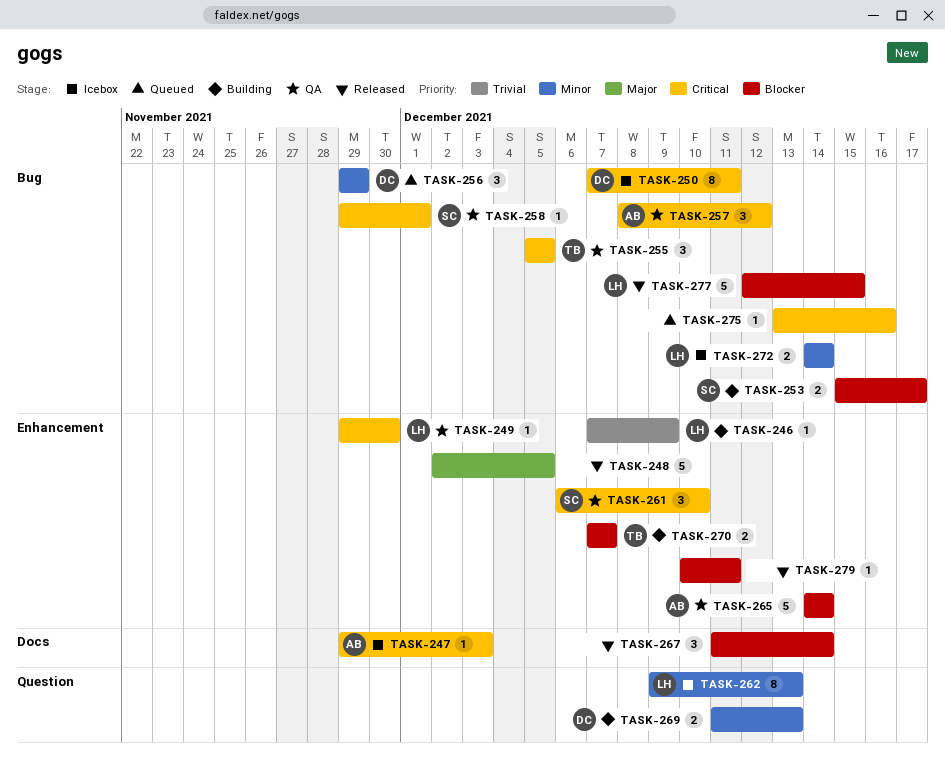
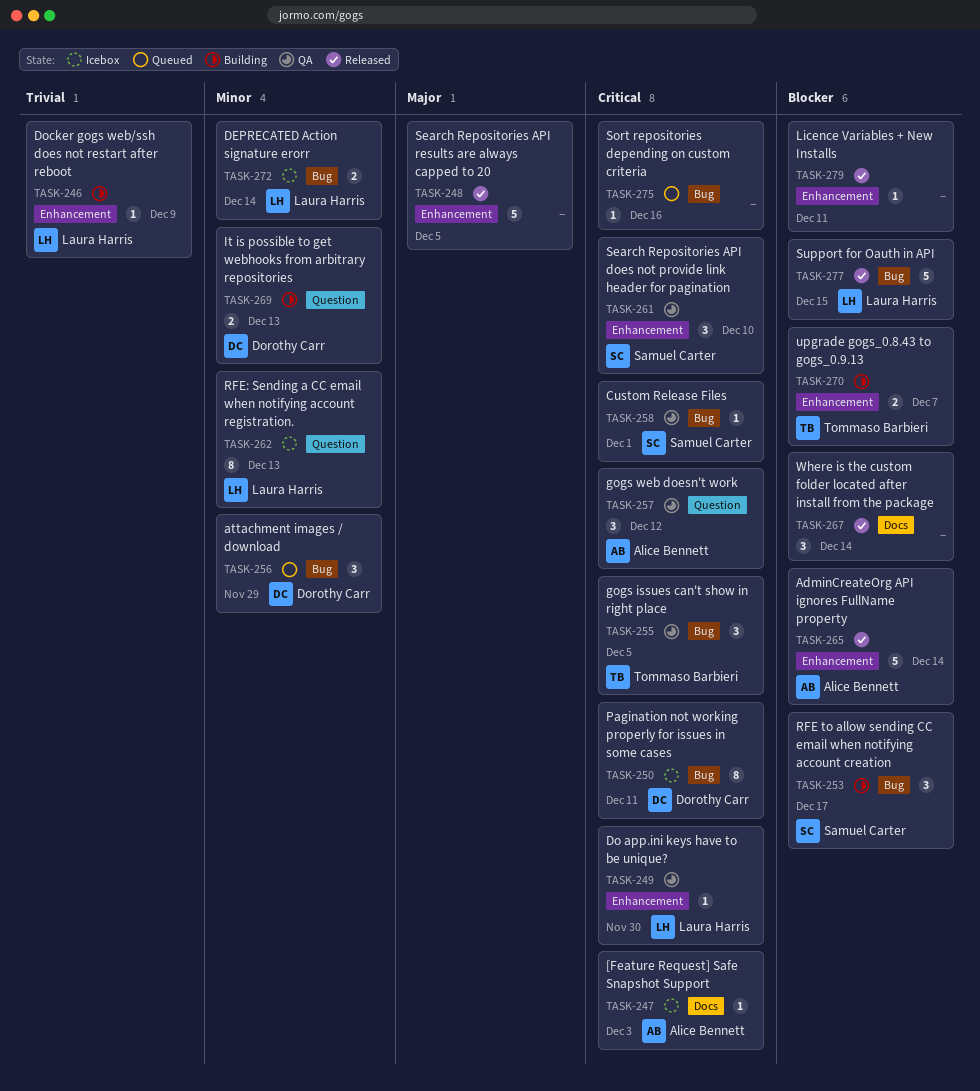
TASK-253, estimate: 2 -> 3
TASK-257, label: Bug -> Question
TASK-265, status: QA -> Released

